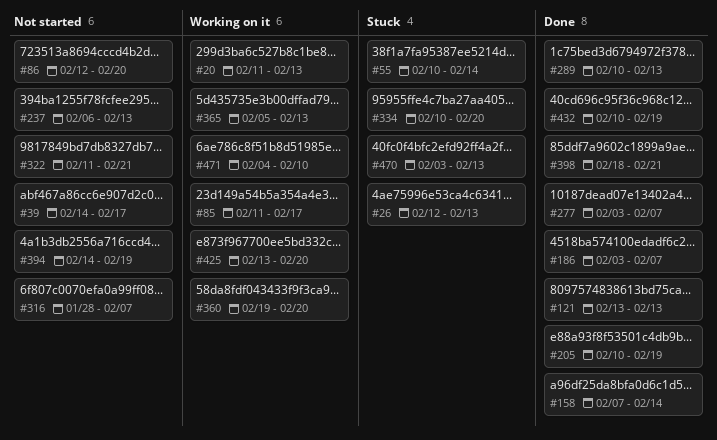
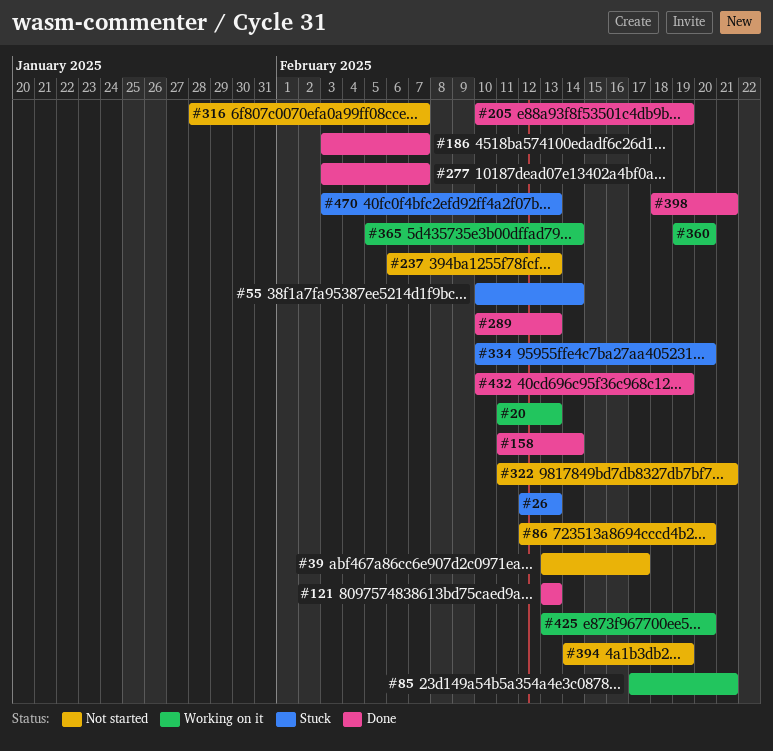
#39, start: Feb 14 -> Feb 13
#85, start: Feb 11 -> Feb 17
#85, due: Feb 17 -> Feb 21
#158, start: Feb 7 -> Feb 11
#365, due: Feb 13 -> Feb 14
#471: present -> none

